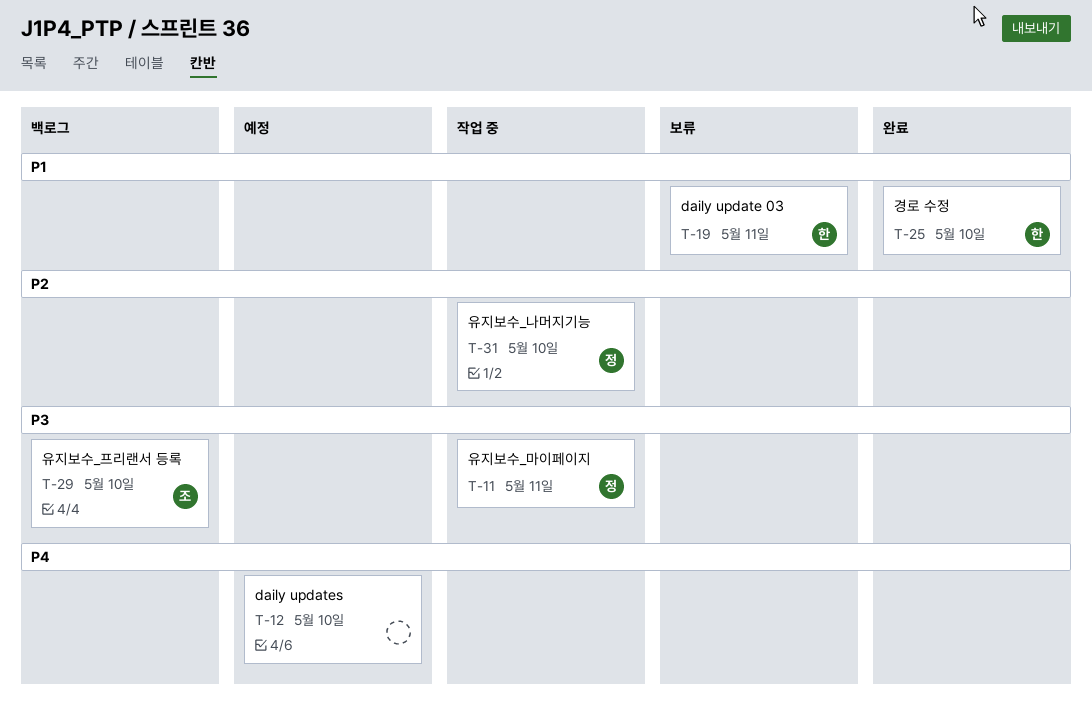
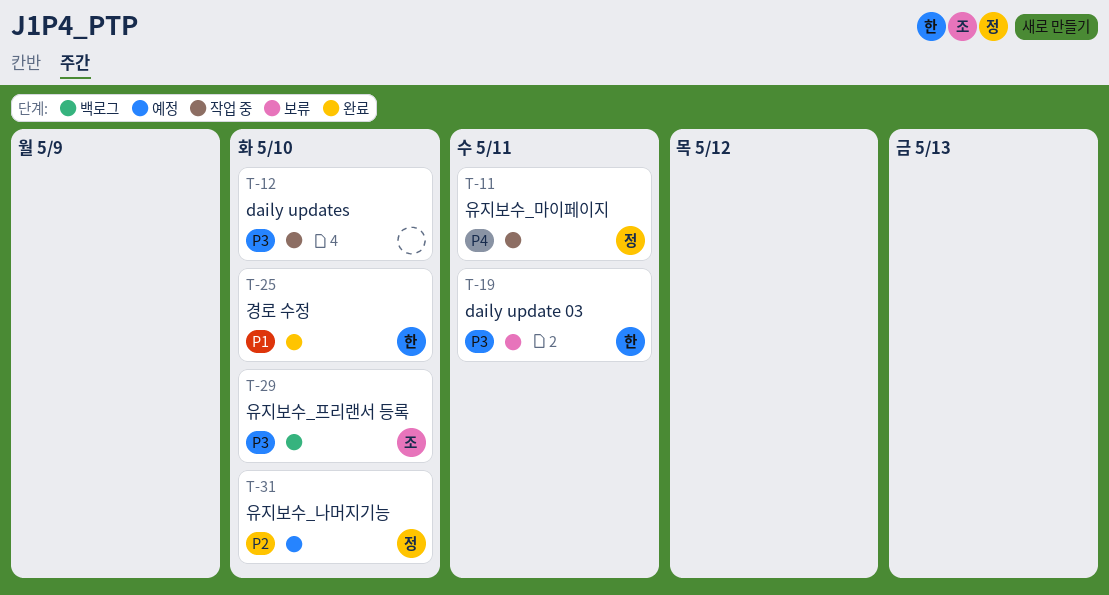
T-11, priority: P3 -> P4
T-12, status: 예정 -> 작업 중
T-12, priority: P4 -> P3
T-19, priority: P1 -> P3
T-31, status: 작업 중 -> 예정

